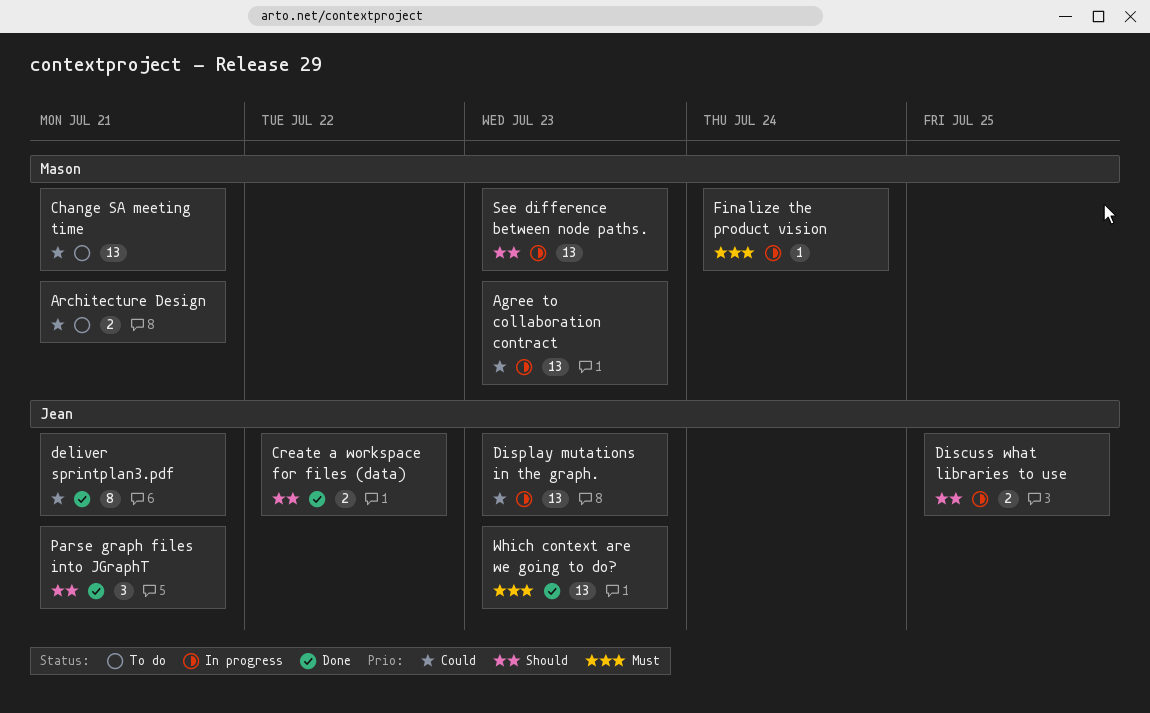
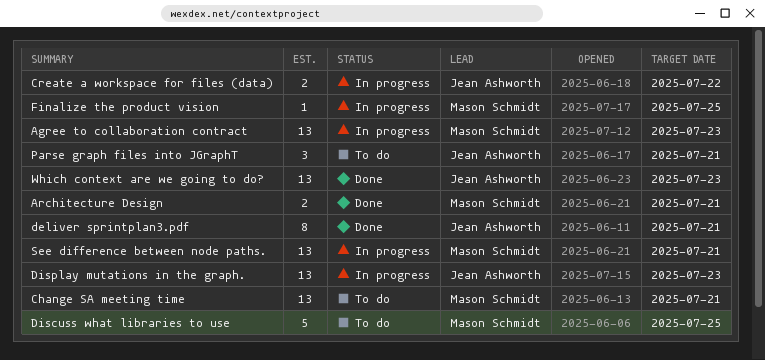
Architecture Design, status: To do -> Done
Create a workspace for files (data), status: Done -> In progress
Discuss what libraries to use, status: In progress -> To do
Discuss what libraries to use, owner: Jean Ashworth -> Mason Schmidt
Discuss what libraries to use, estimate: 2 -> 5
Finalize the product vision, due: Jul 24 -> Jul 25
Parse graph files into JGraphT, status: Done -> To do
See difference between node paths., due: Jul 23 -> Jul 21

